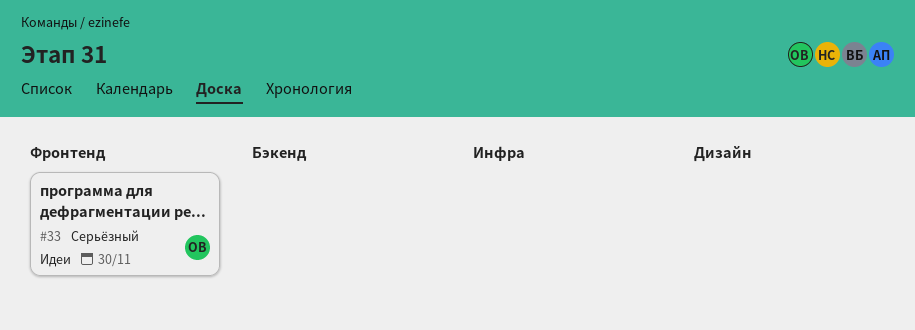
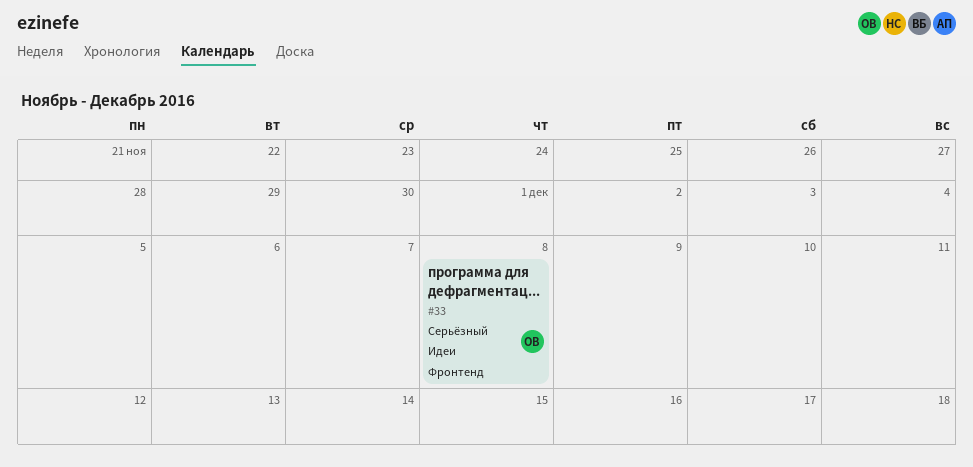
#33, due: Nov 30 -> Dec 8

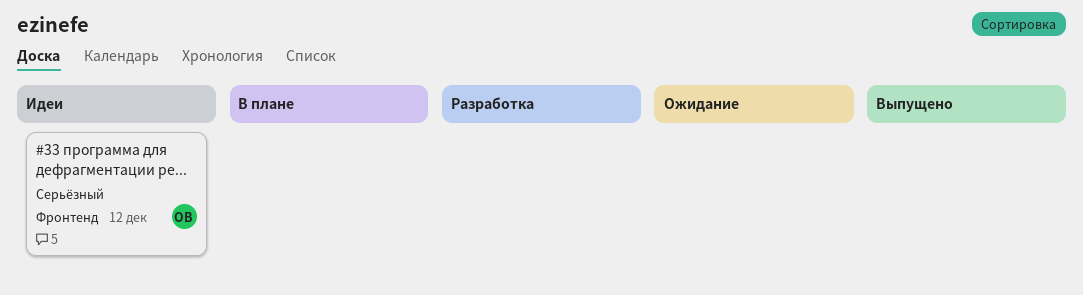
#33, due: Dec 8 -> Dec 12

